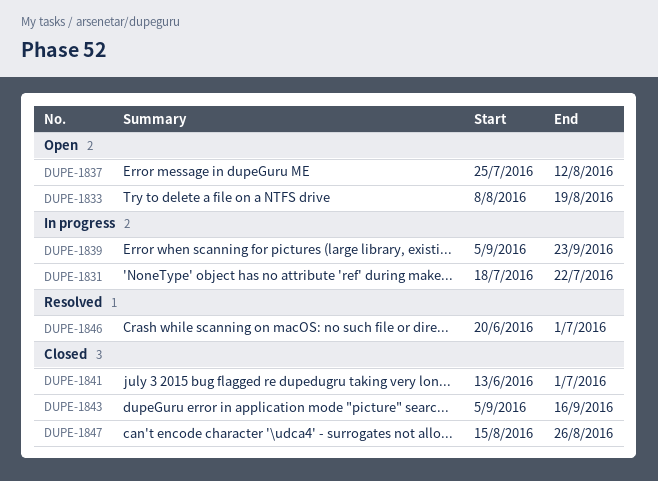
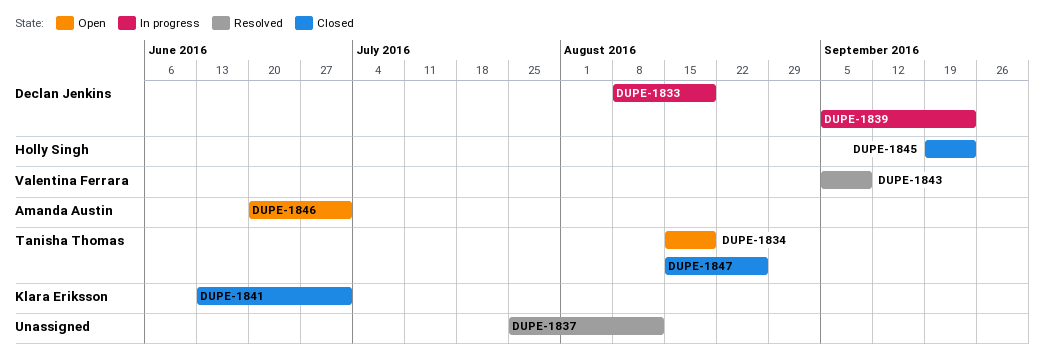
DUPE-1831: present -> none
DUPE-1833, status: Open -> In progress
DUPE-1834: none -> present
DUPE-1837, status: Open -> Resolved
DUPE-1843, status: Closed -> Resolved
DUPE-1843, due: Sep 16 -> Sep 9
DUPE-1845: none -> present
DUPE-1846, status: Resolved -> Open

